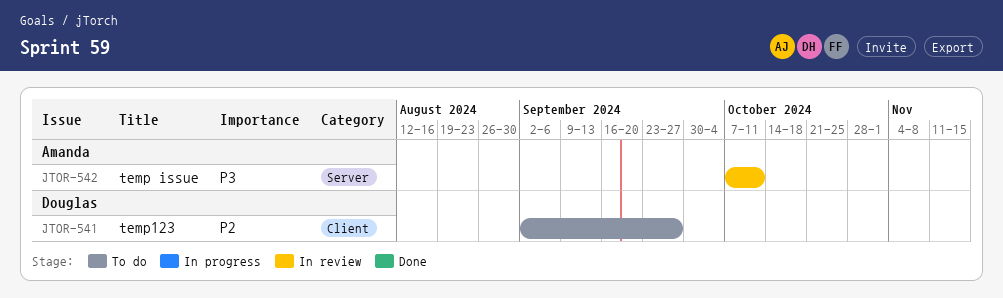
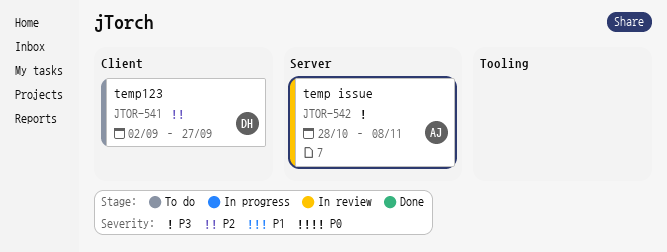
JTOR-542, start: Oct 7 -> Oct 28
JTOR-542, due: Oct 11 -> Nov 8

